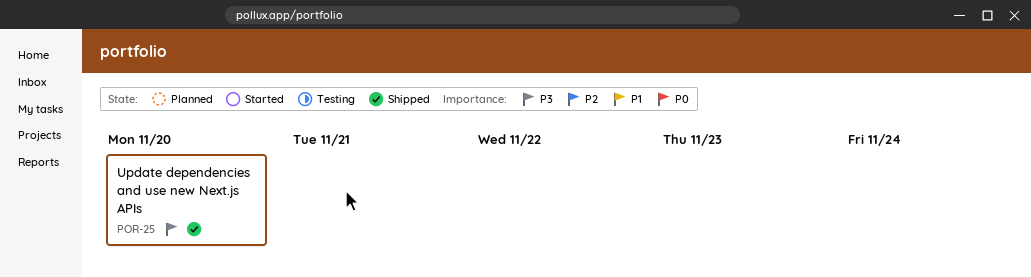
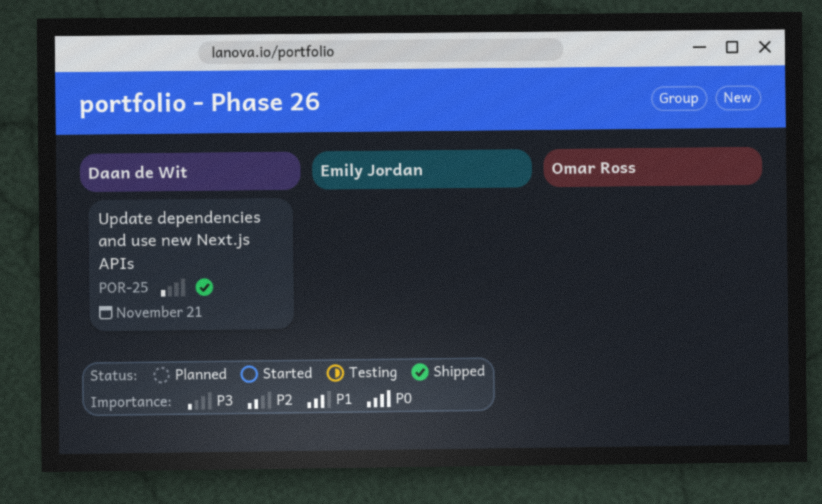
POR-25, due: Nov 20 -> Nov 21

